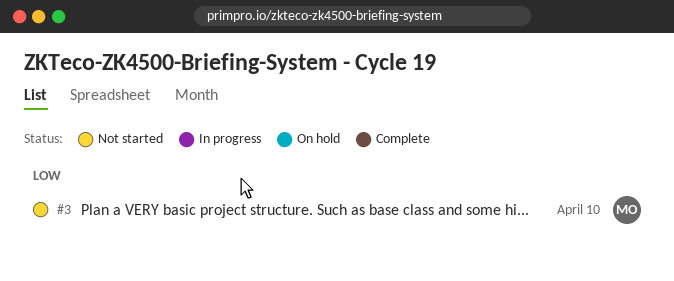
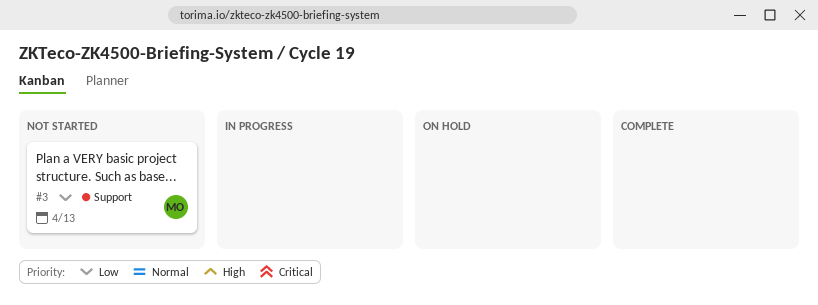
#3, due: Apr 10 -> Apr 13

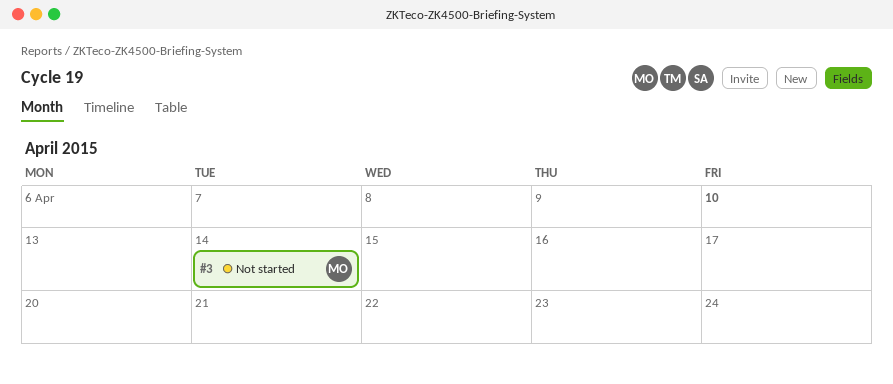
#3, due: Apr 13 -> Apr 14

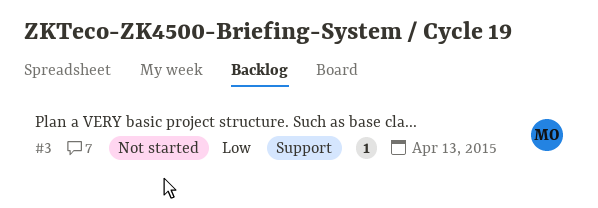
#3, due: Apr 14 -> Apr 13

